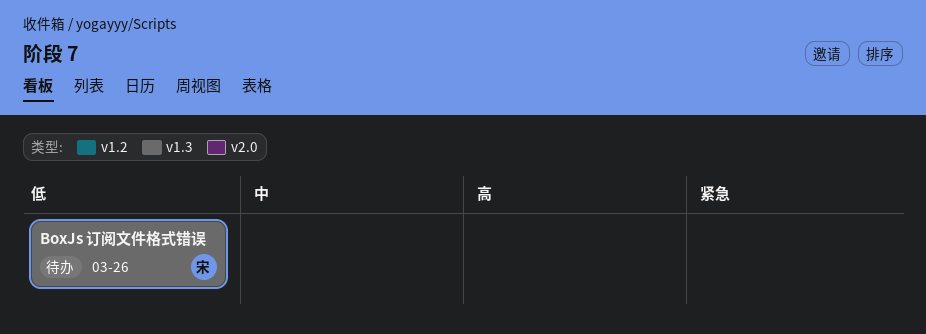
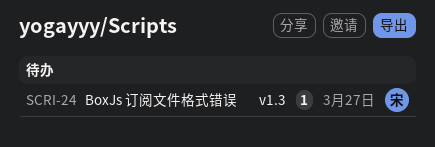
BoxJs 订阅文件格式错误, due: Mar 26 -> Mar 27

